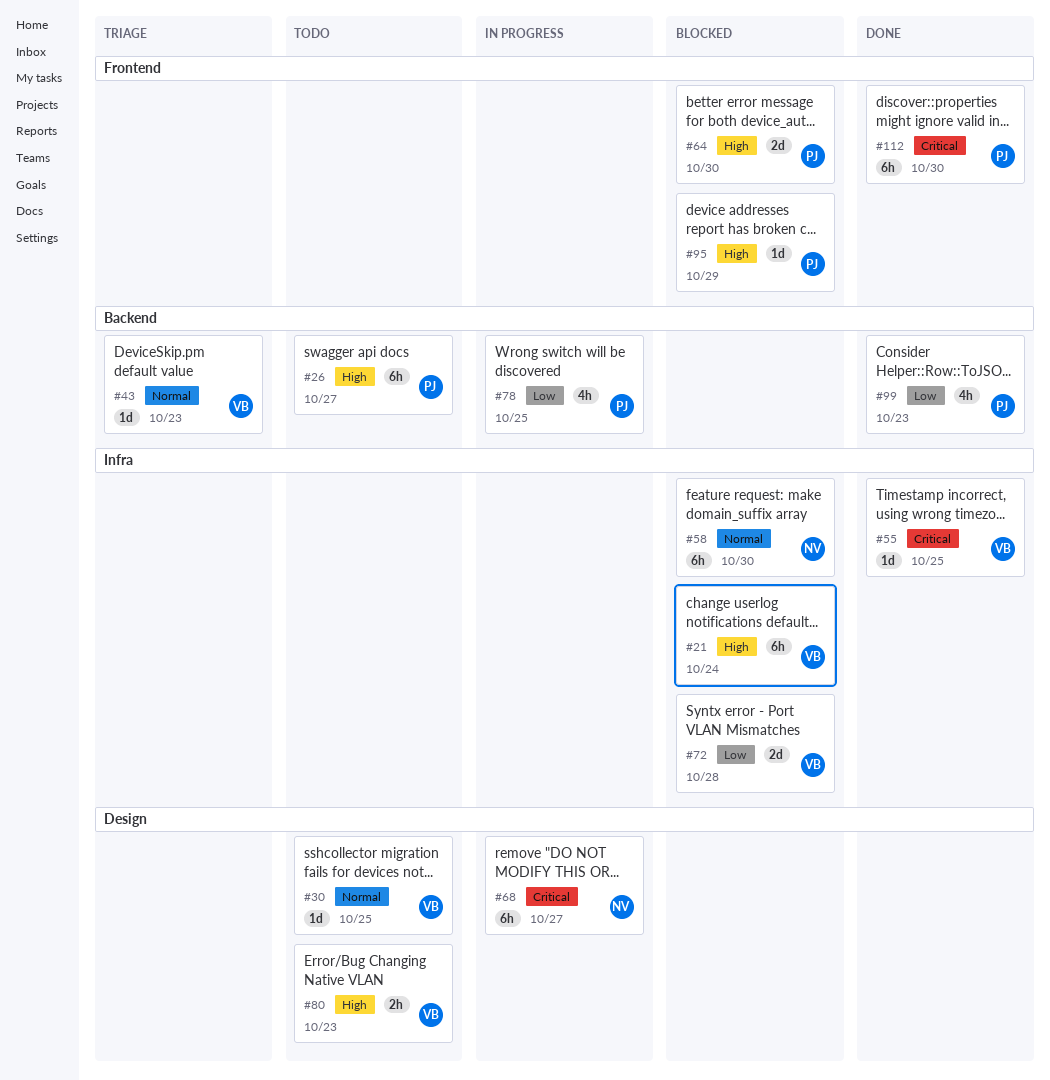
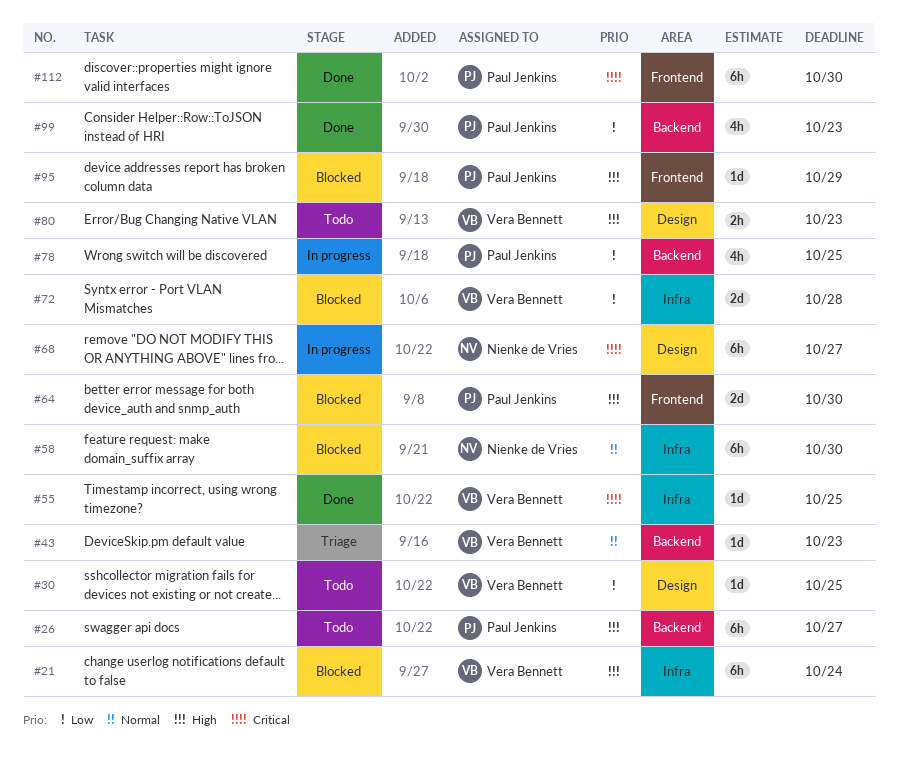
#30, priority: Normal -> Low

